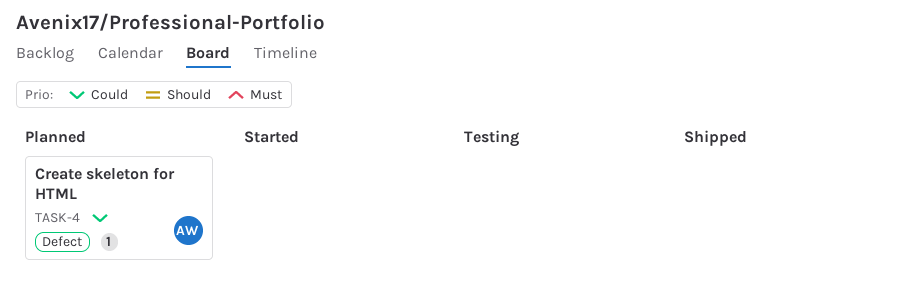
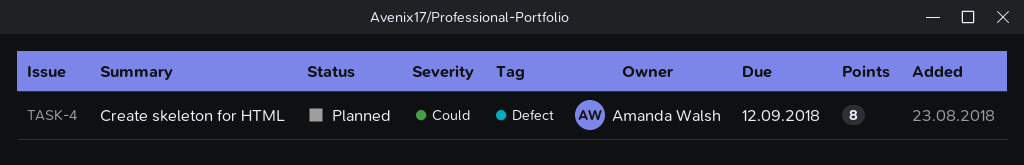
TASK-4, estimate: 1 -> 8

